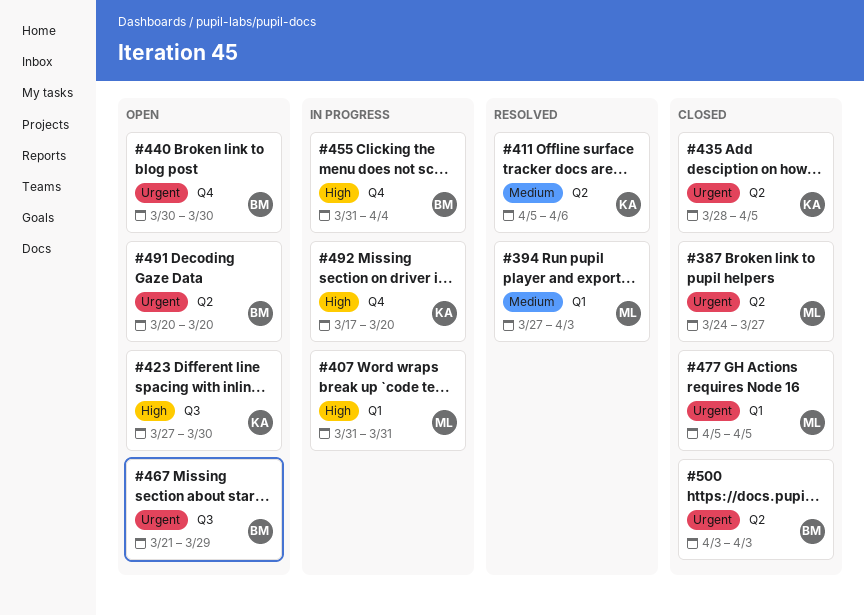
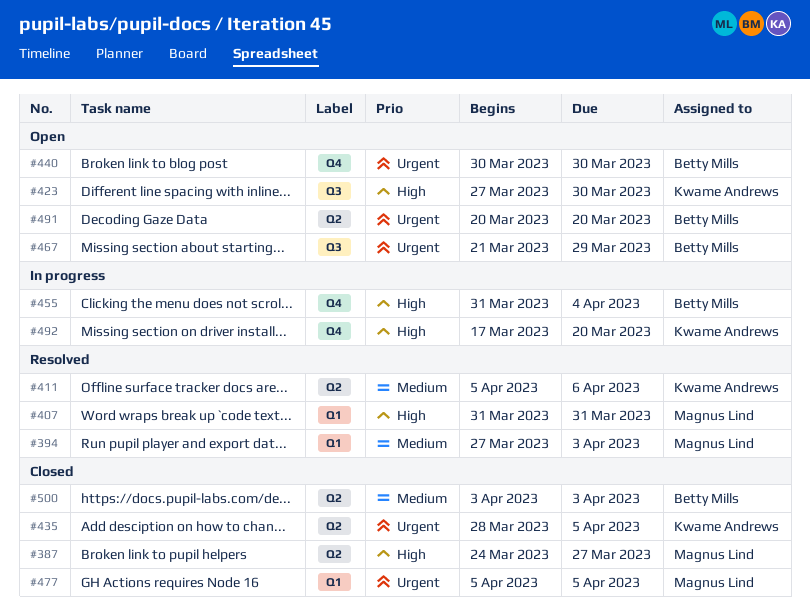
#387, priority: Urgent -> High
#407, status: In progress -> Resolved
#500, priority: Urgent -> Medium

